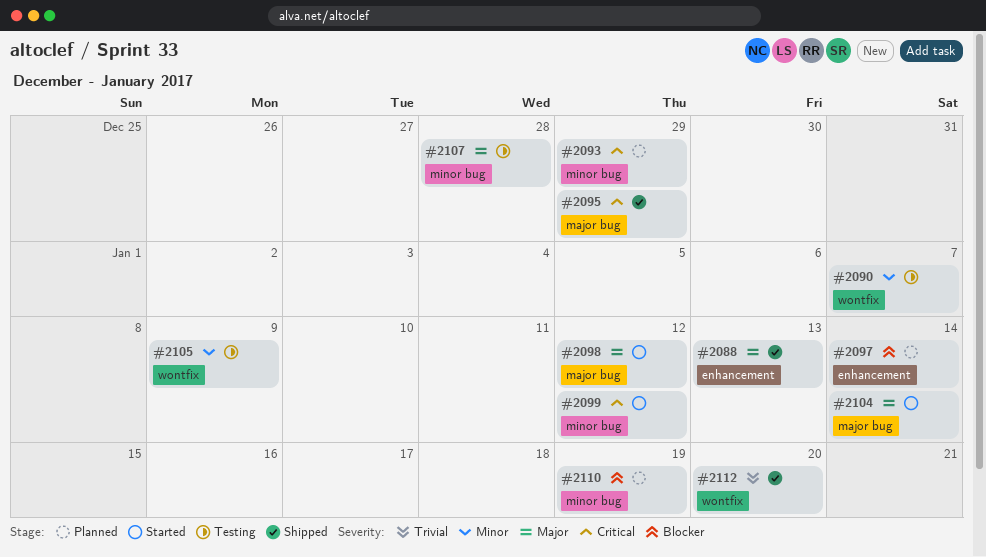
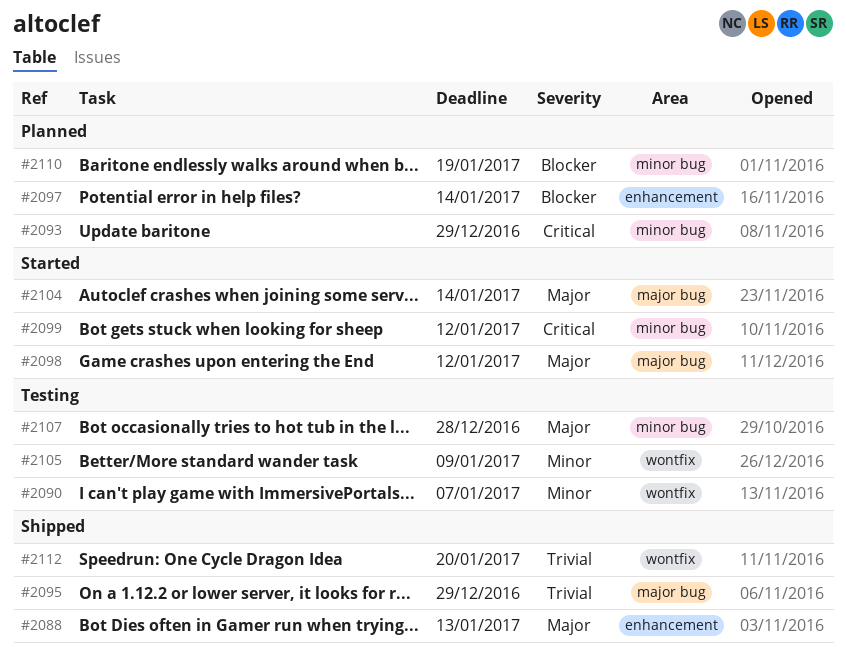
#2095, priority: Critical -> Trivial

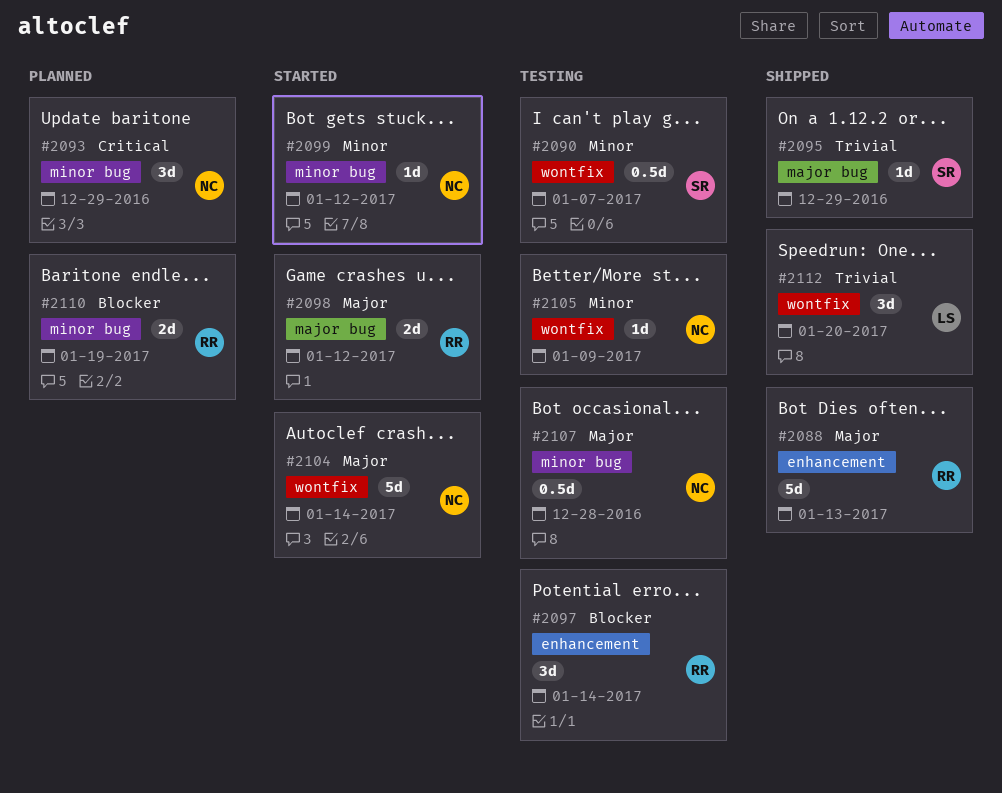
#2097, status: Planned -> Testing
#2099, priority: Critical -> Minor
#2104, label: major bug -> wontfix

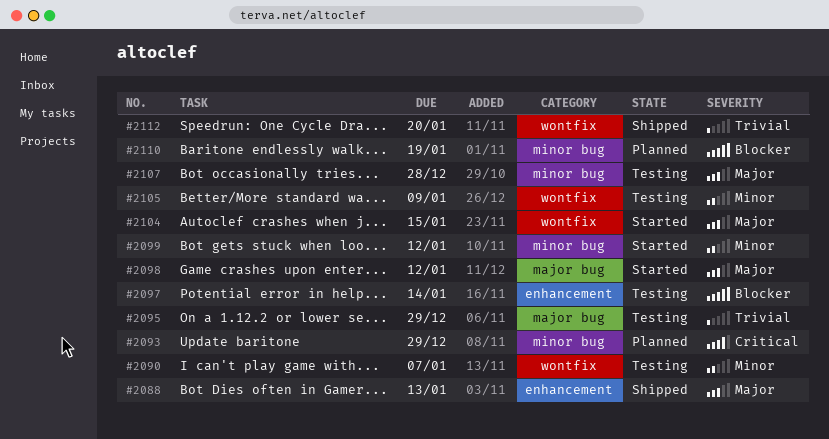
#2095, status: Shipped -> Testing
#2104, due: Jan 14 -> Jan 15

